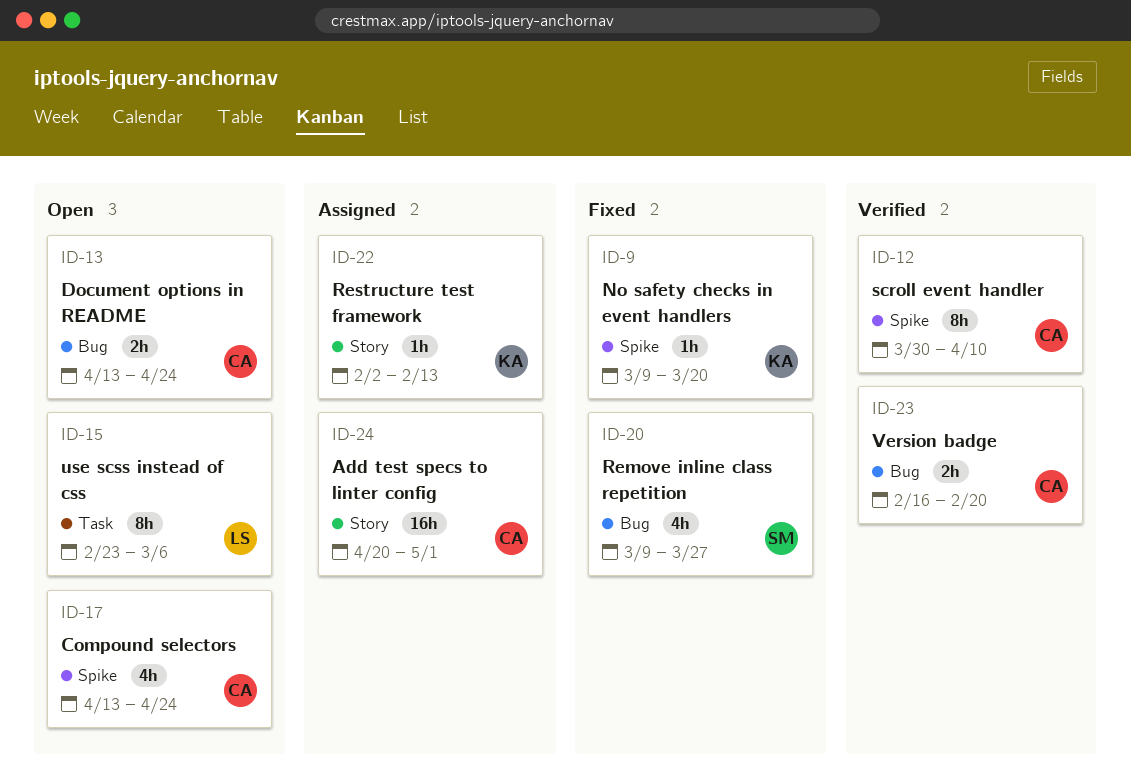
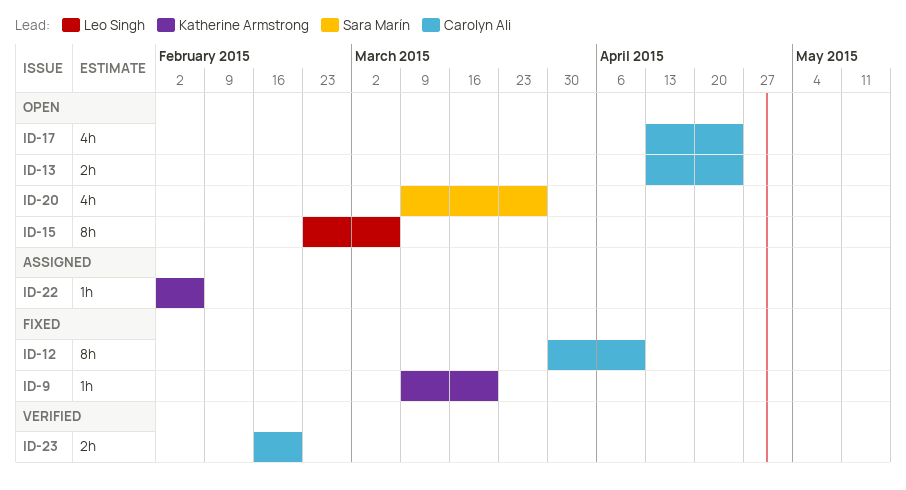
ID-12, status: Verified -> Fixed
ID-20, status: Fixed -> Open
ID-22, due: Feb 13 -> Feb 6
ID-24: present -> none

